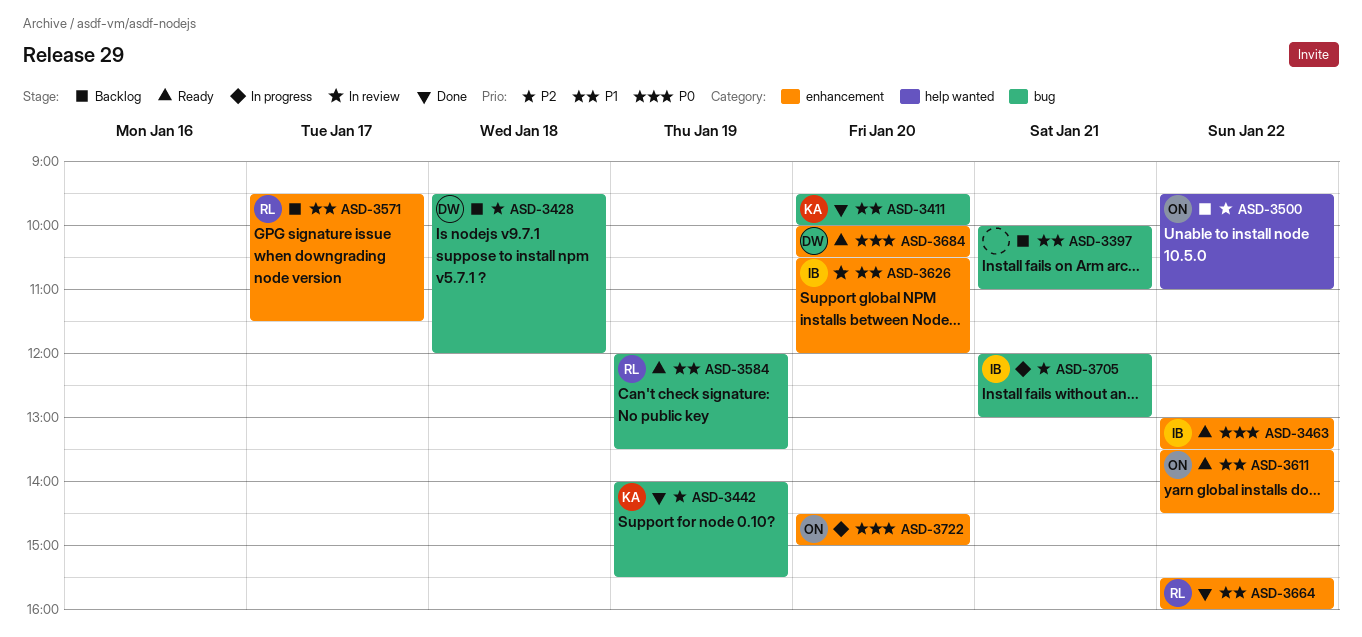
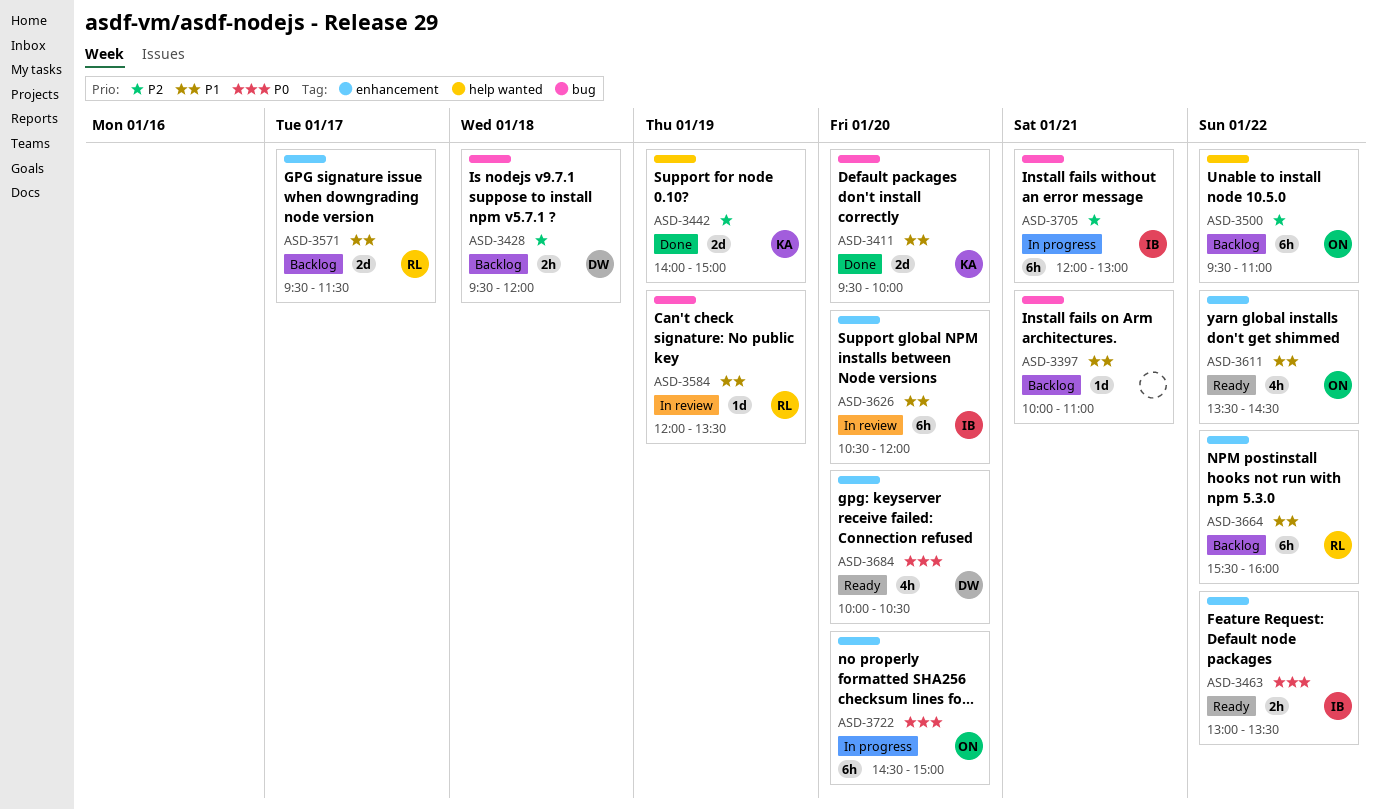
ASD-3442, label: bug -> help wanted
ASD-3442, ends: 15:30 -> 15:00
ASD-3584, status: Ready -> In review
ASD-3664, status: Done -> Backlog

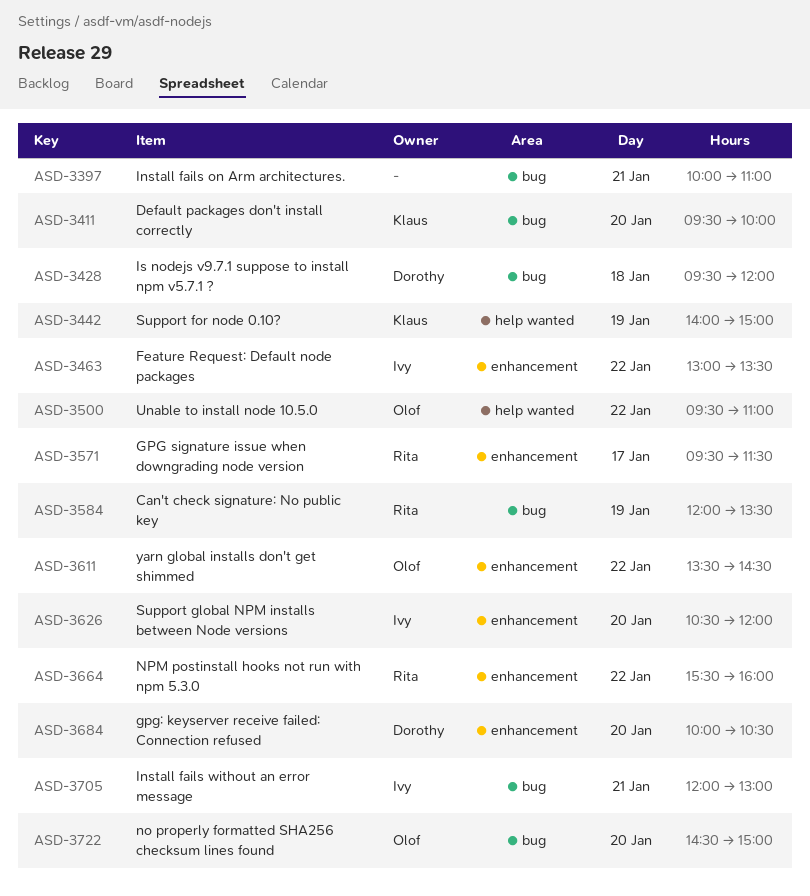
ASD-3722, label: enhancement -> bug

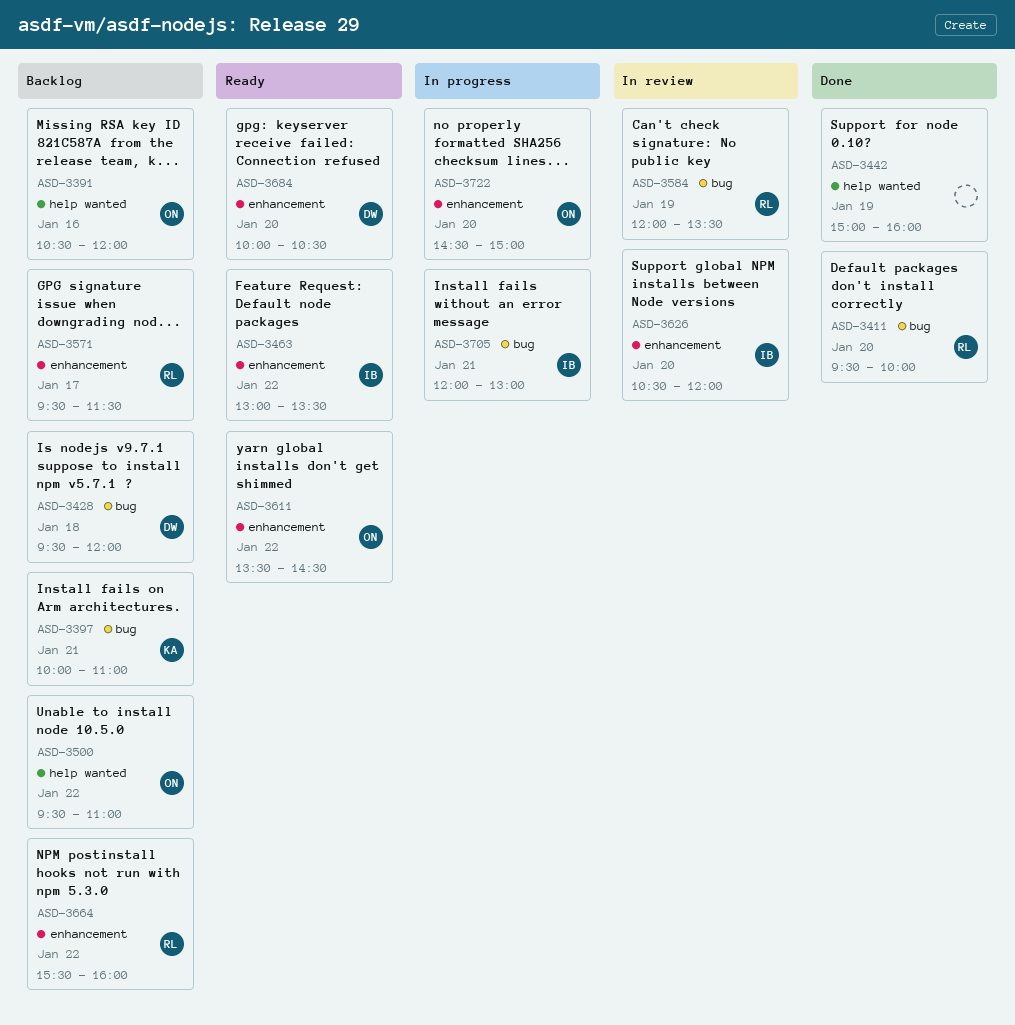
ASD-3391: none -> present
ASD-3397, owner: none -> Klaus
ASD-3411, owner: Klaus -> Rita
ASD-3442, owner: Klaus -> none
ASD-3442, begins: 14:00 -> 15:00
ASD-3442, ends: 15:00 -> 16:00
ASD-3722, label: bug -> enhancement

